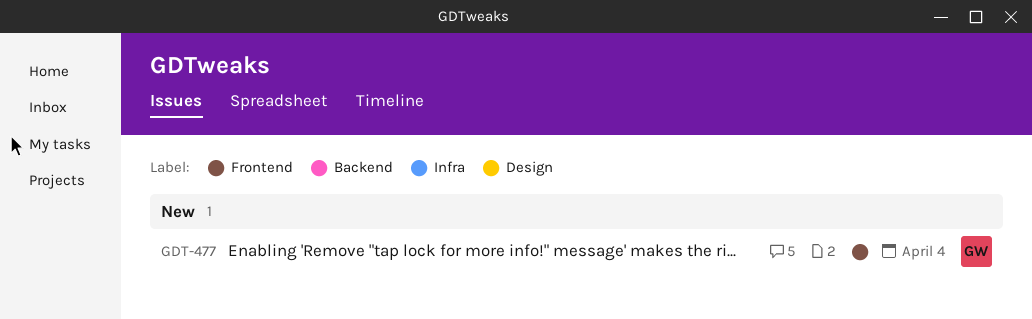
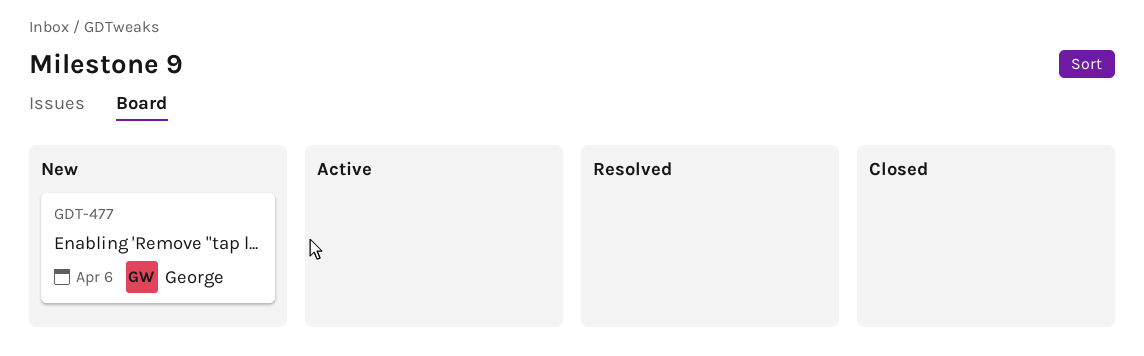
GDT-477, due: Apr 4 -> Apr 6

